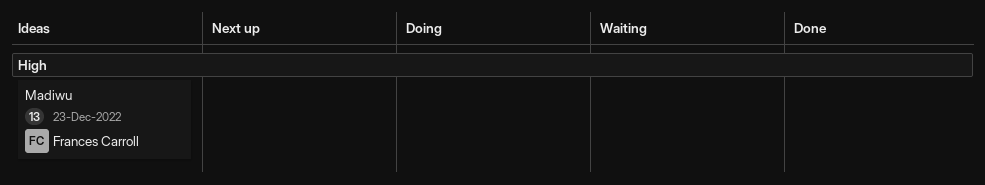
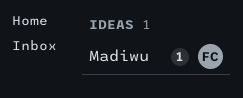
Madiwu, estimate: 13 -> 1

